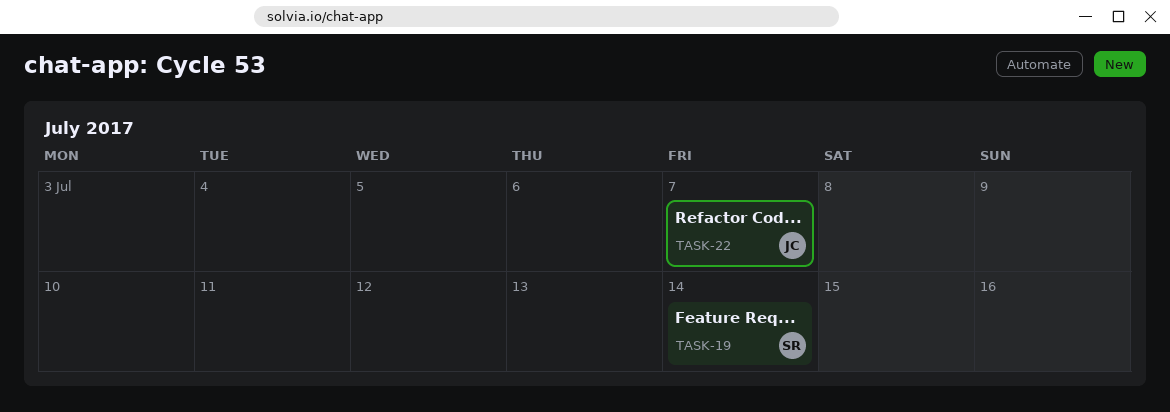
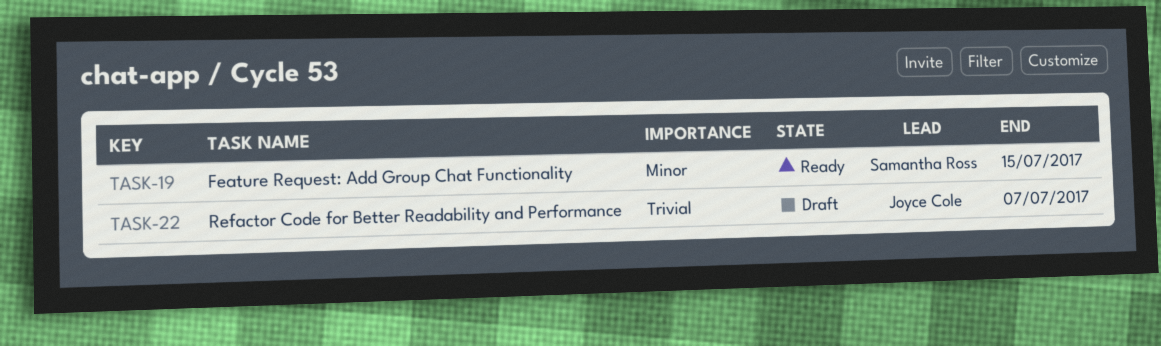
TASK-19, due: Jul 14 -> Jul 15

